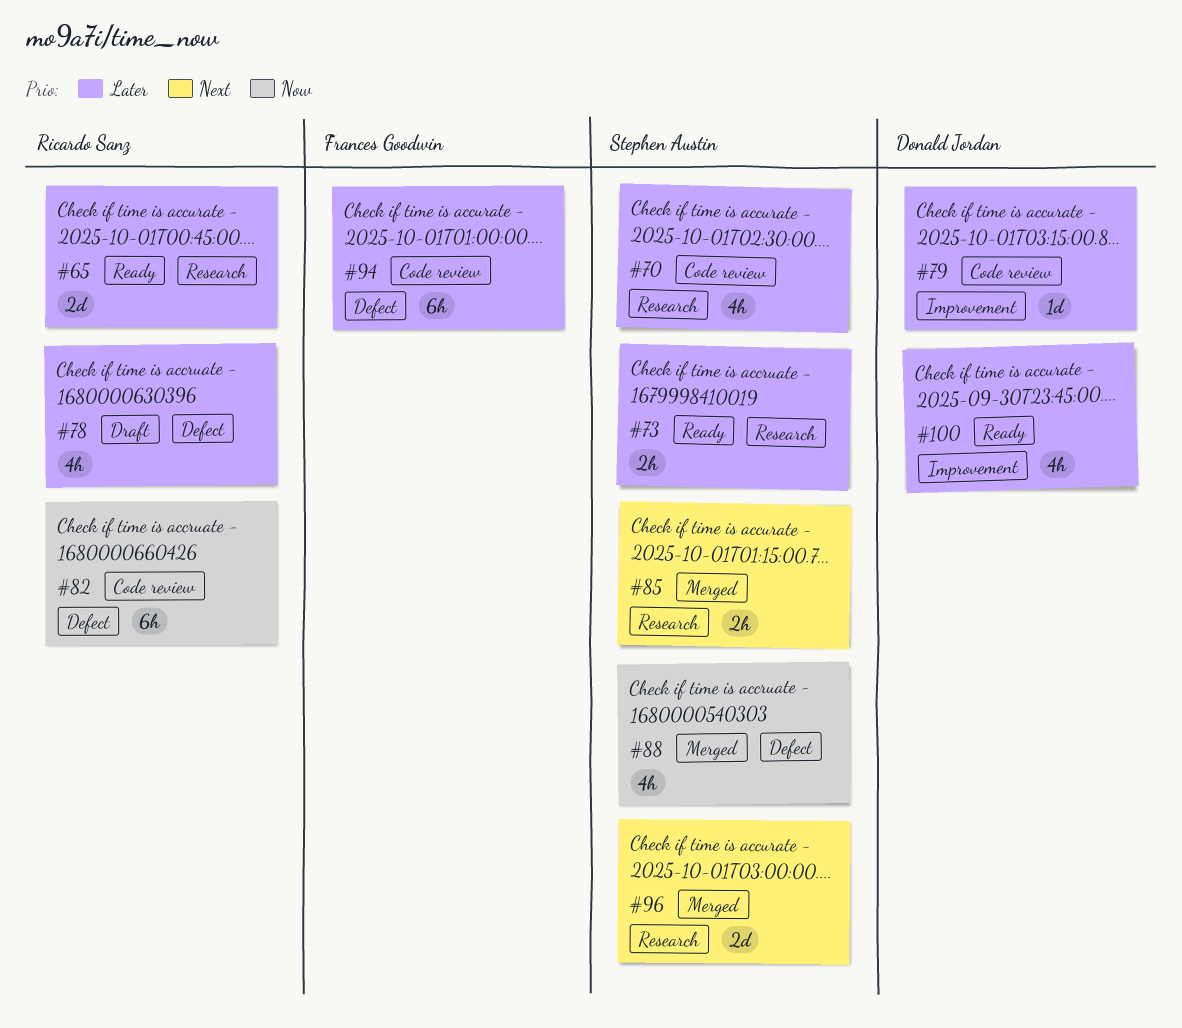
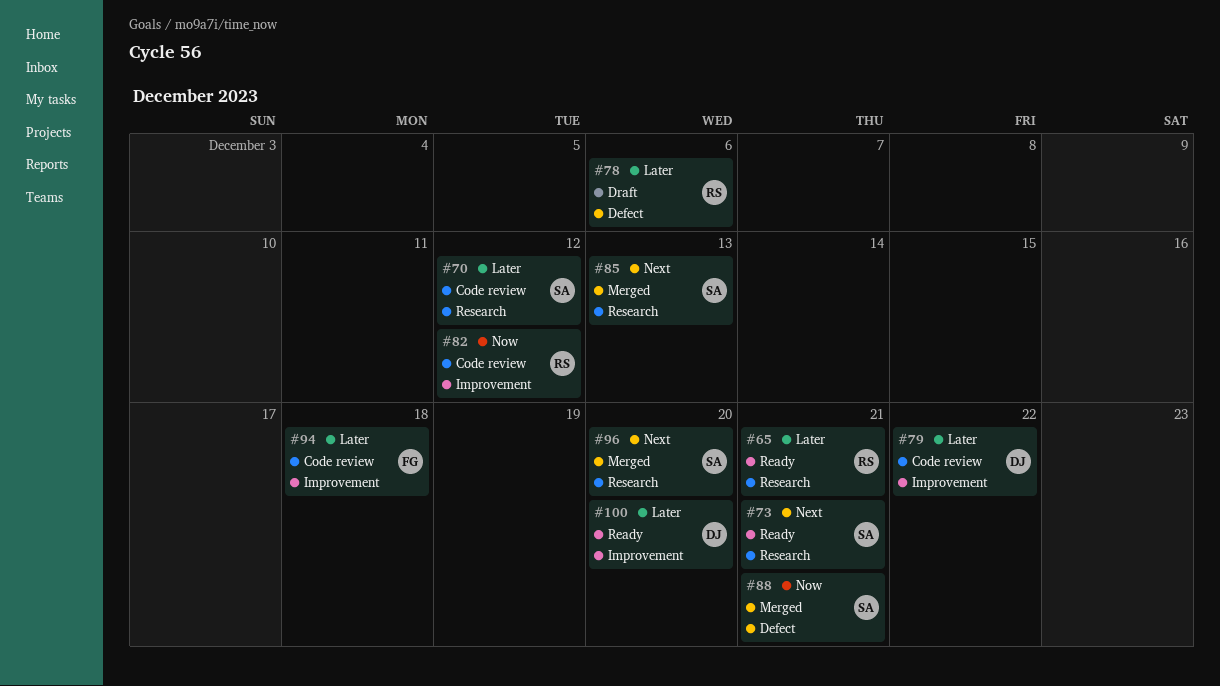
#73, priority: Later -> Next
#82, label: Defect -> Improvement
#94, label: Defect -> Improvement

